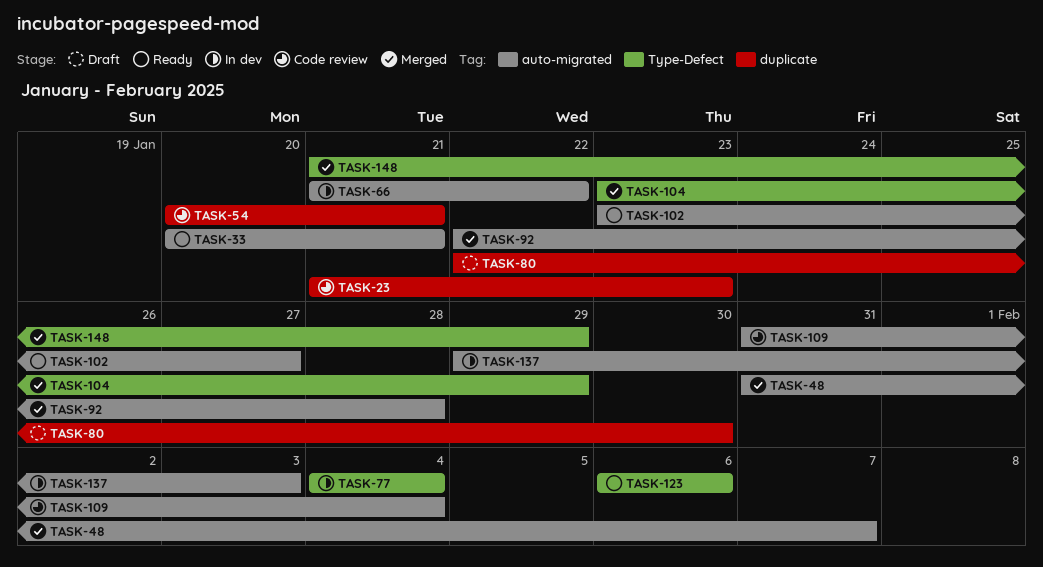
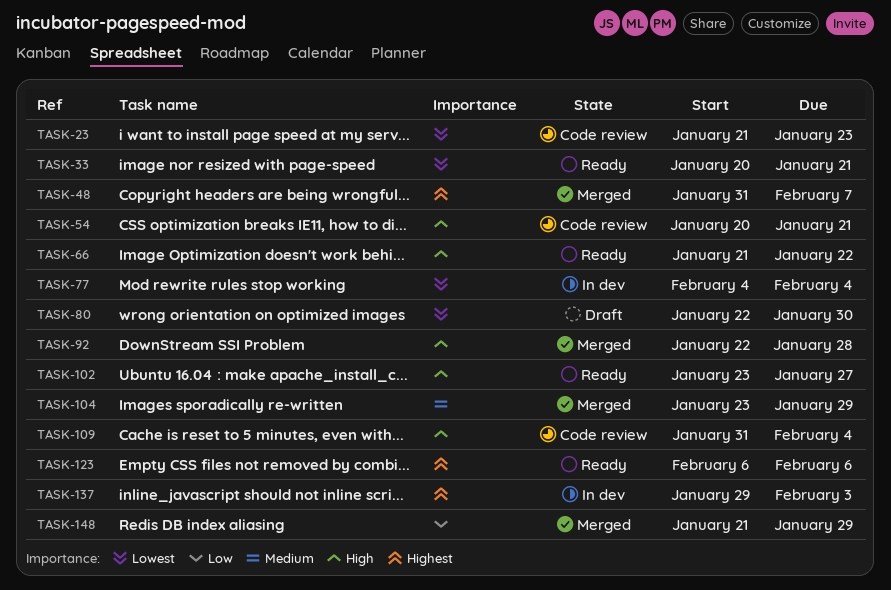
TASK-66, status: In dev -> Ready

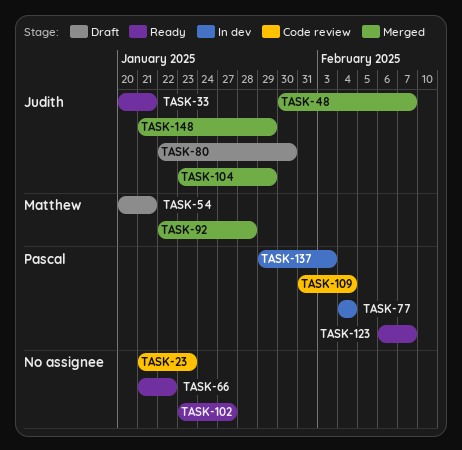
TASK-48, start: Jan 31 -> Jan 30
TASK-54, status: Code review -> Draft
TASK-123, due: Feb 6 -> Feb 7

